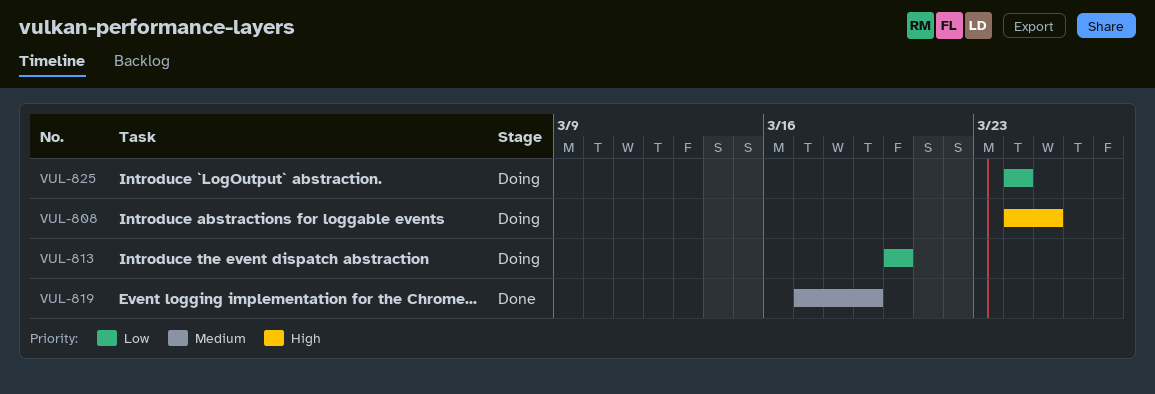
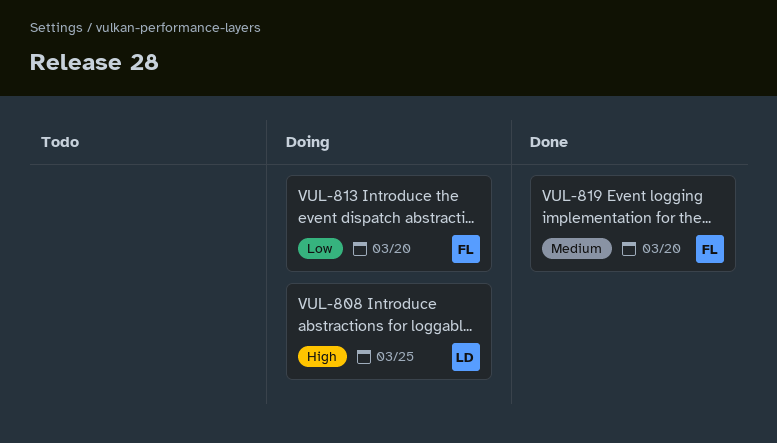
VUL-819, due: Mar 19 -> Mar 20
VUL-825: present -> none

